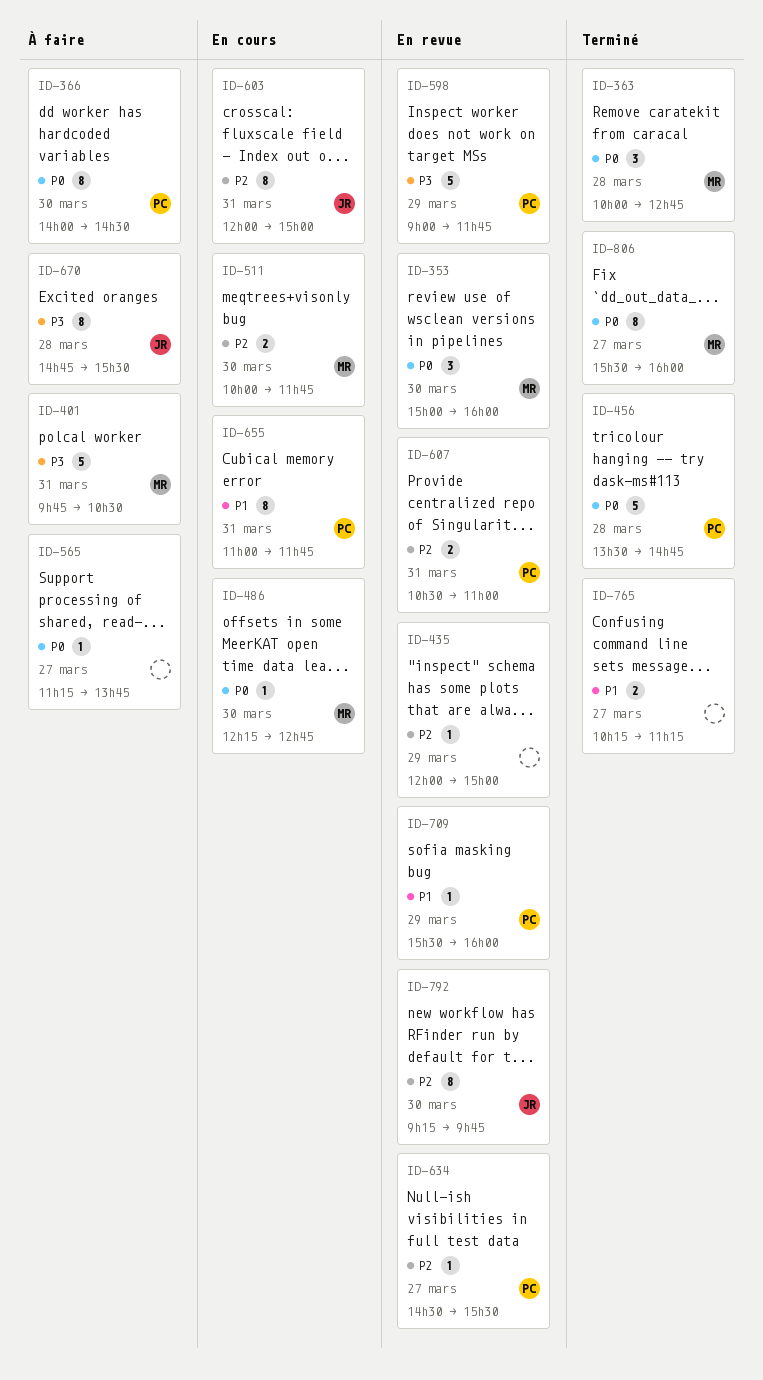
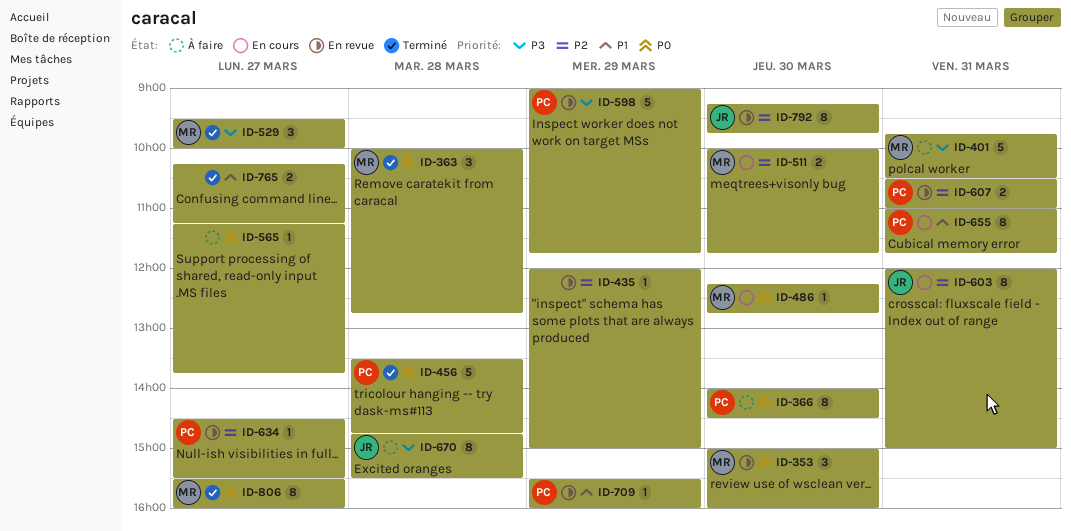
ID-529: none -> present

